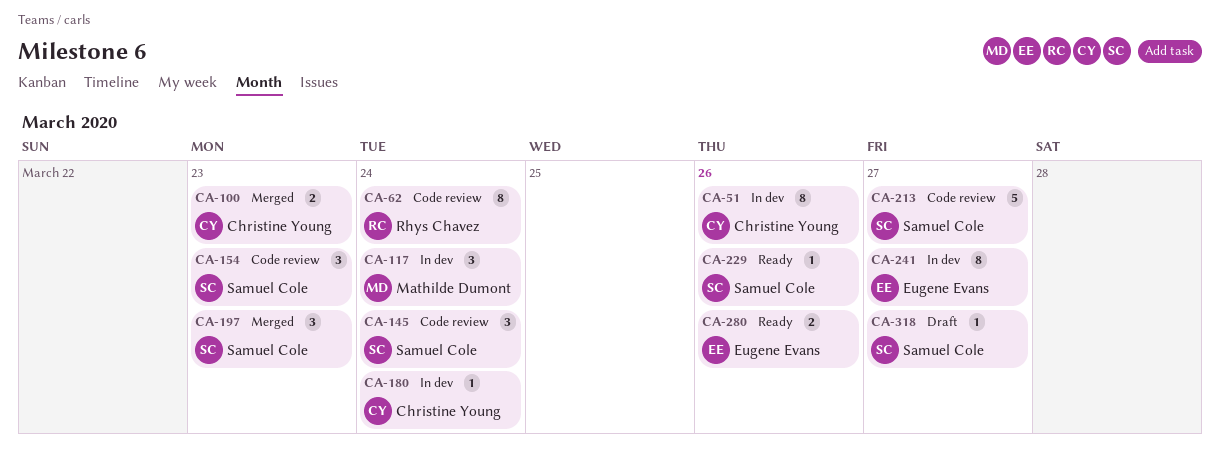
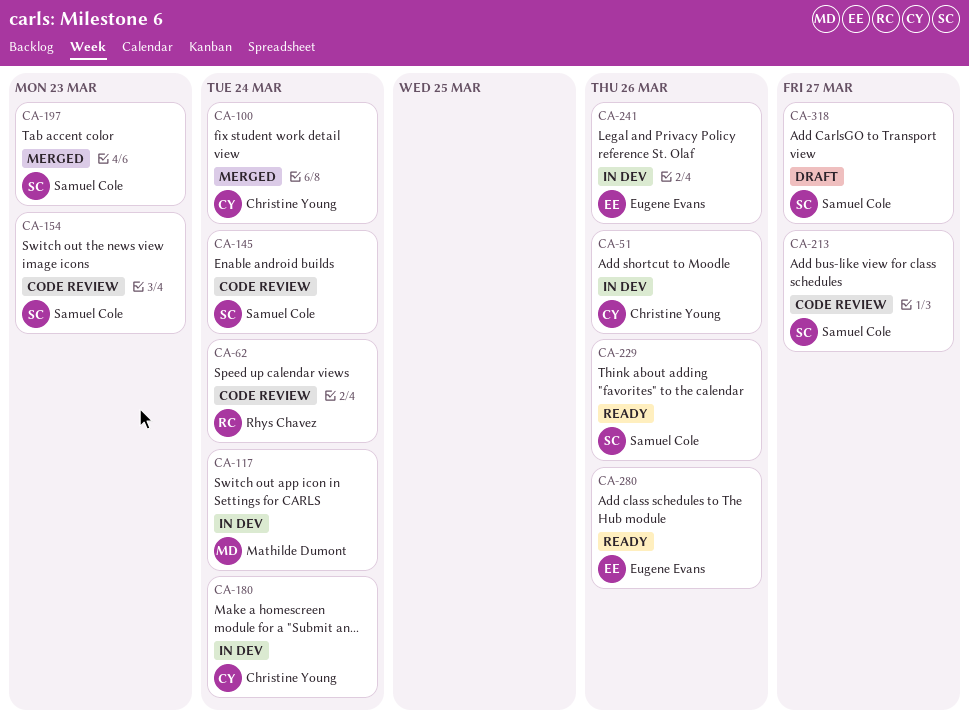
CA-100, due: Mar 23 -> Mar 24
CA-241, due: Mar 27 -> Mar 26

